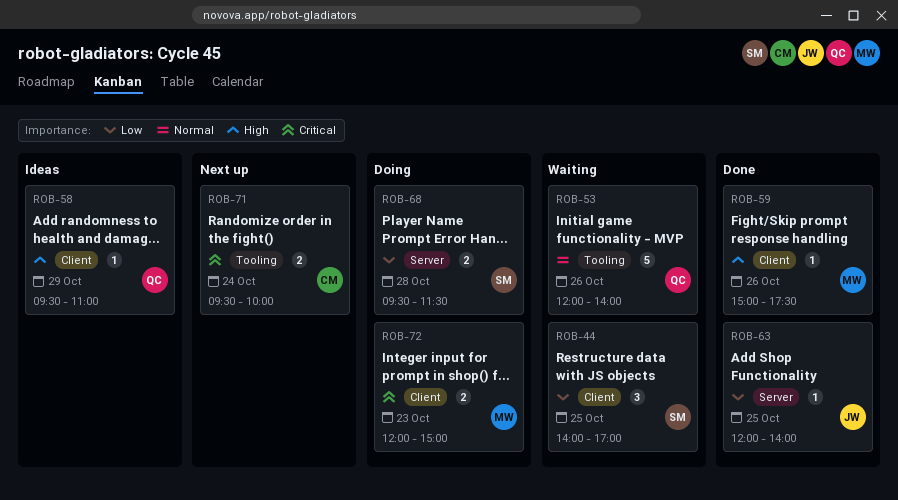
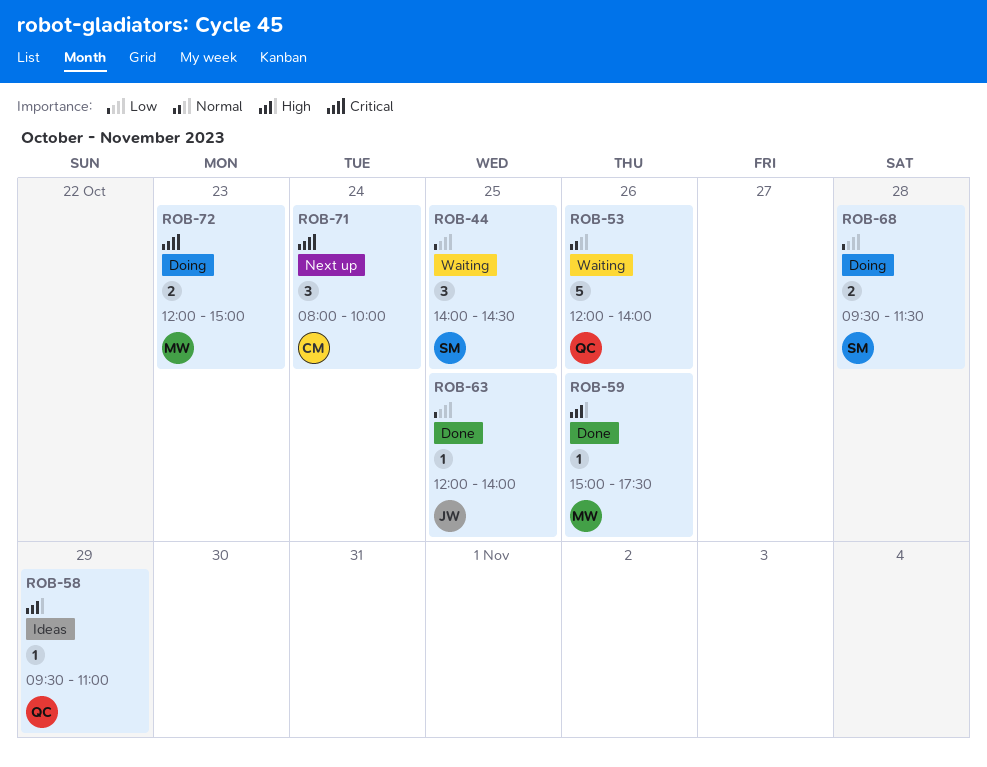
ROB-44, ends: 17:00 -> 14:30
ROB-71, estimate: 2 -> 3
ROB-71, begins: 09:30 -> 08:00

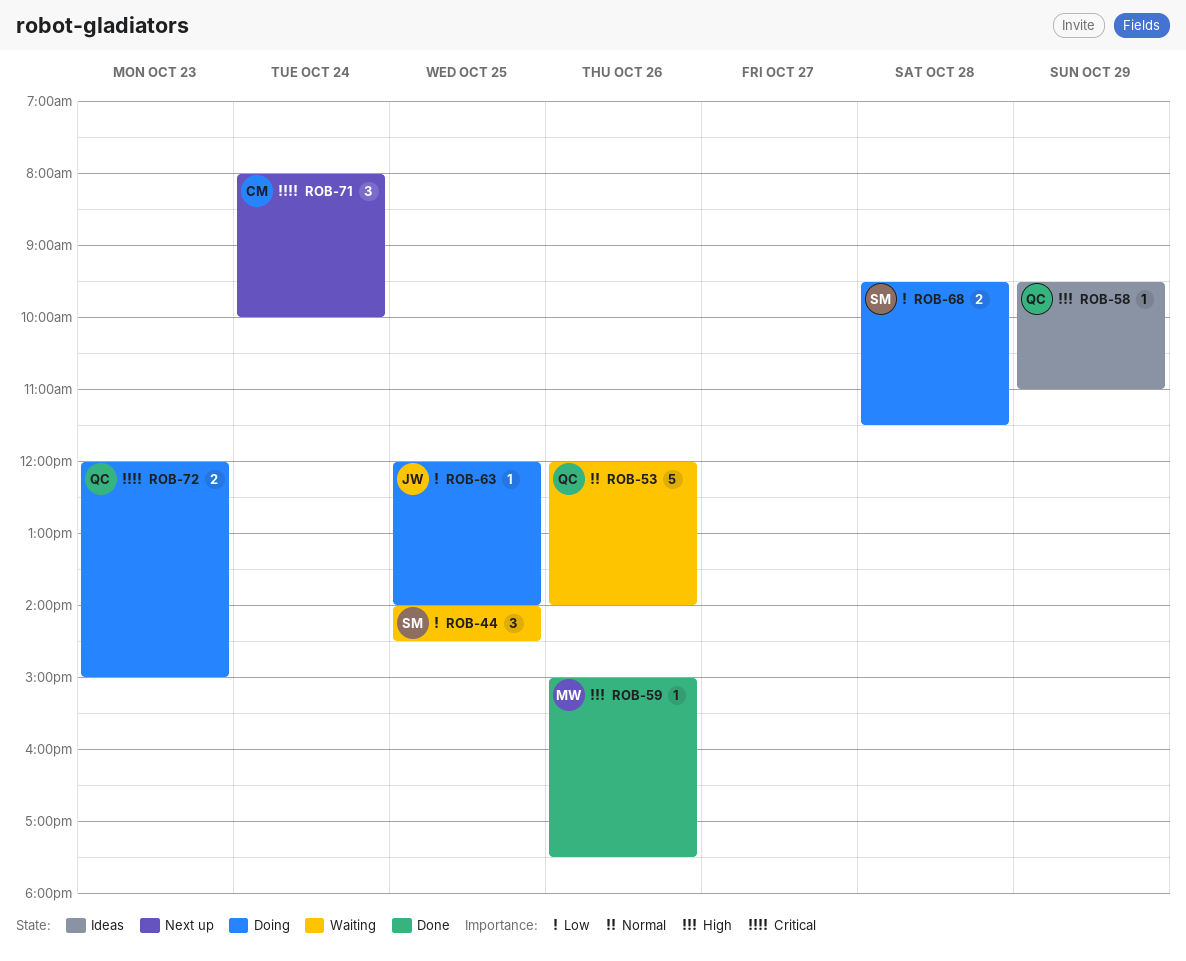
ROB-63, status: Done -> Doing
ROB-72, owner: MW -> QC

